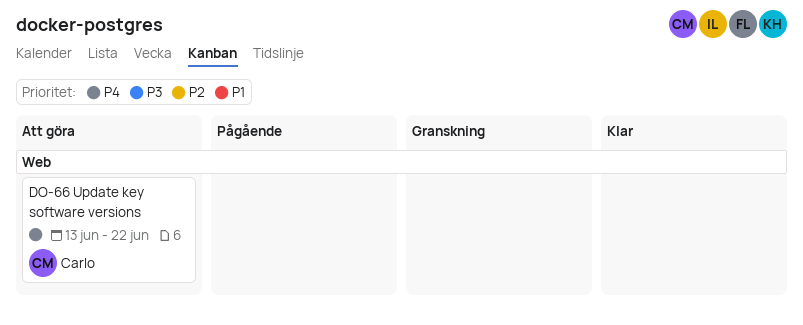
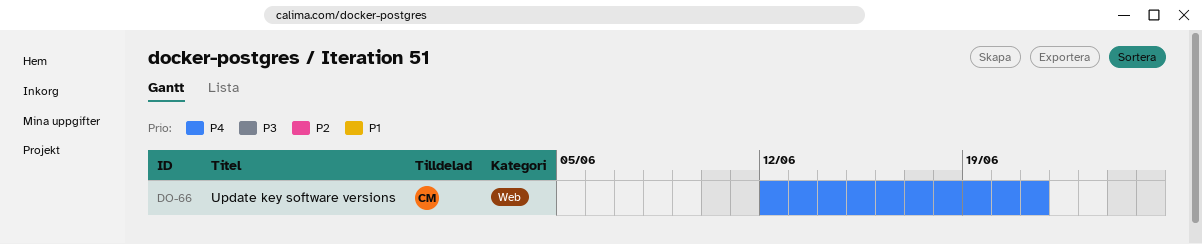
DO-66, start: Jun 13 -> Jun 12
DO-66, due: Jun 22 -> Jun 21

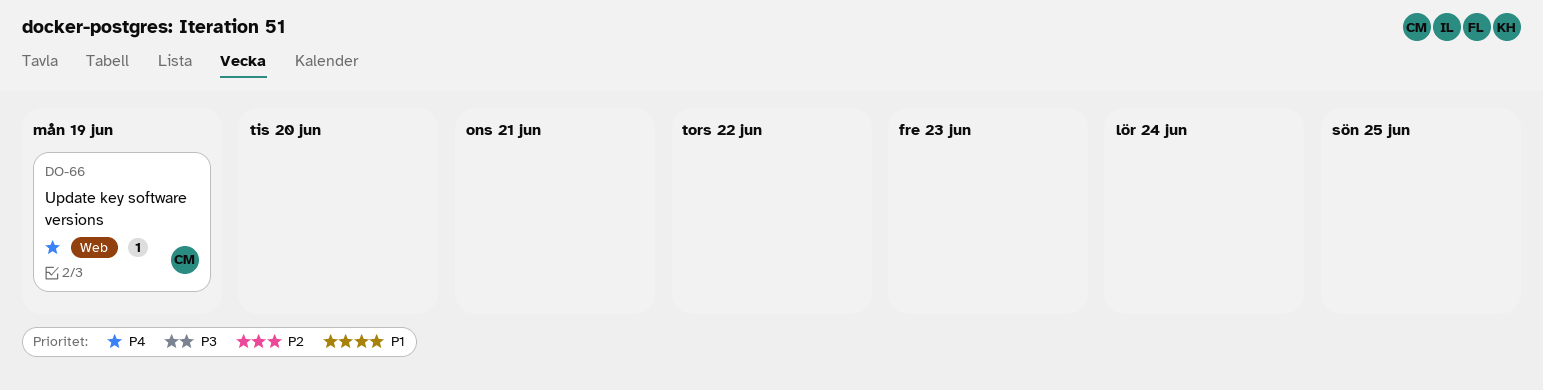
DO-66, due: Jun 21 -> Jun 19

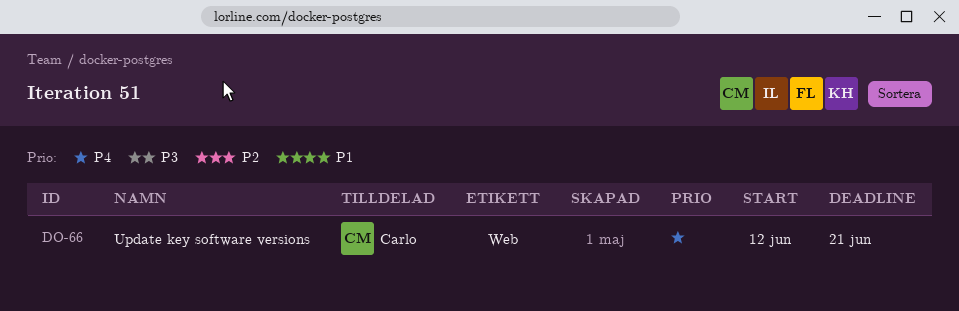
DO-66, due: Jun 19 -> Jun 21

